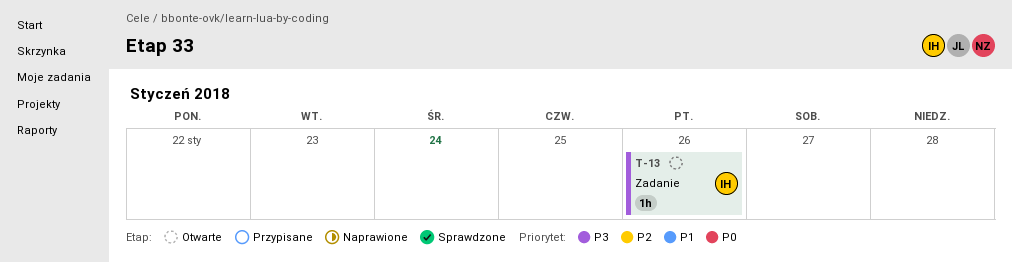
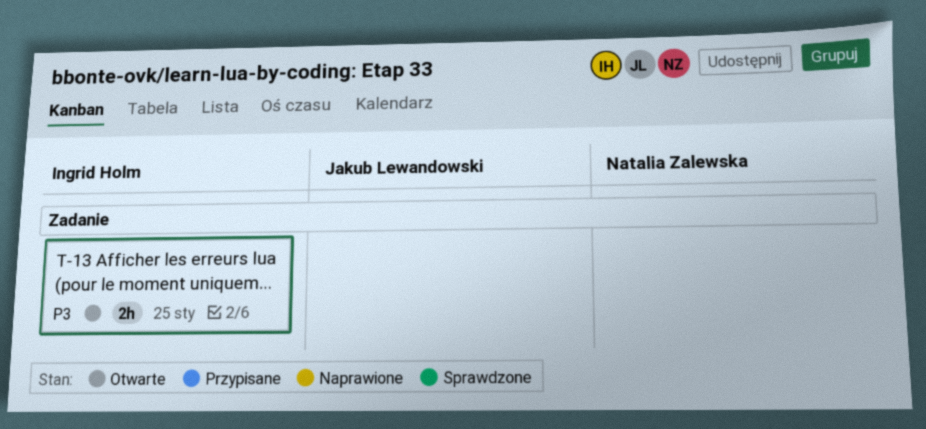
T-13, estimate: 1h -> 2h
T-13, due: Jan 26 -> Jan 25

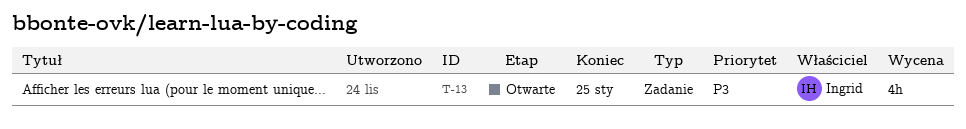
T-13, estimate: 2h -> 4h

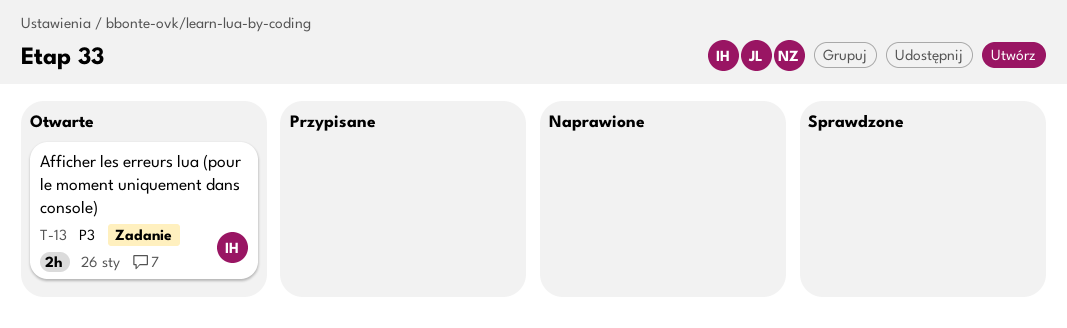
T-13, estimate: 4h -> 2h
T-13, due: Jan 25 -> Jan 26

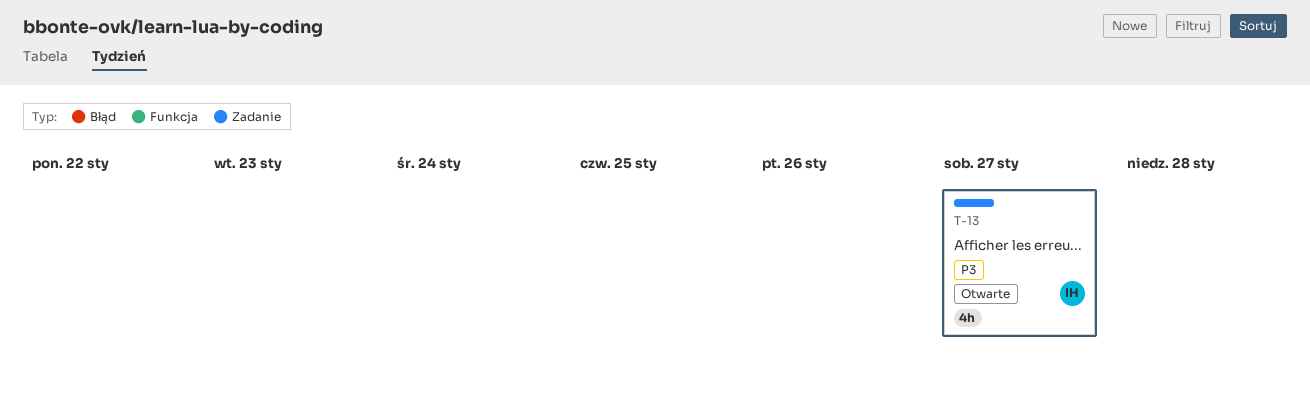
T-13, estimate: 2h -> 4h
T-13, due: Jan 26 -> Jan 27

